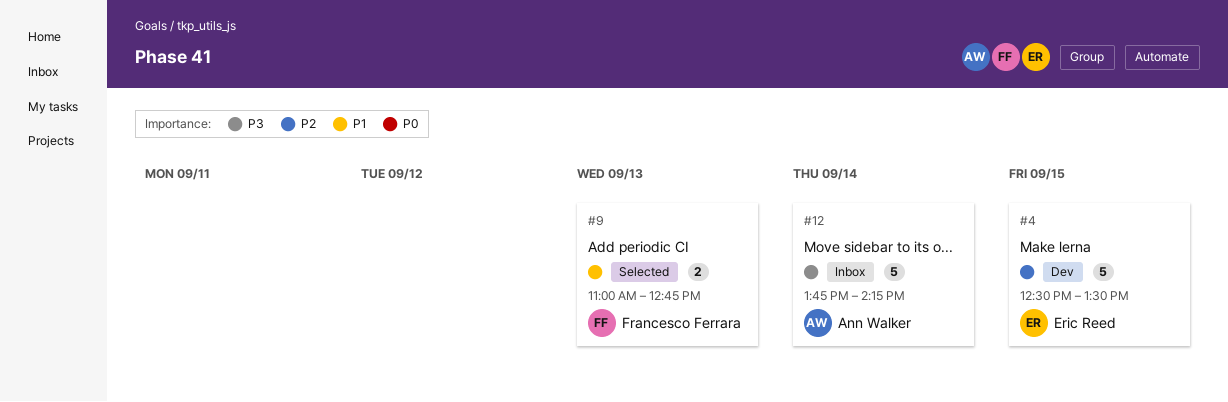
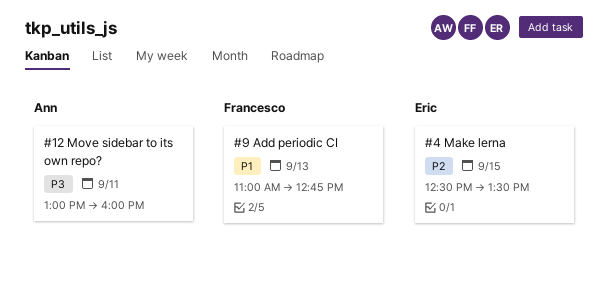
#12, day: Sep 14 -> Sep 11
#12, begins: 13:45 -> 13:00
#12, ends: 14:15 -> 16:00

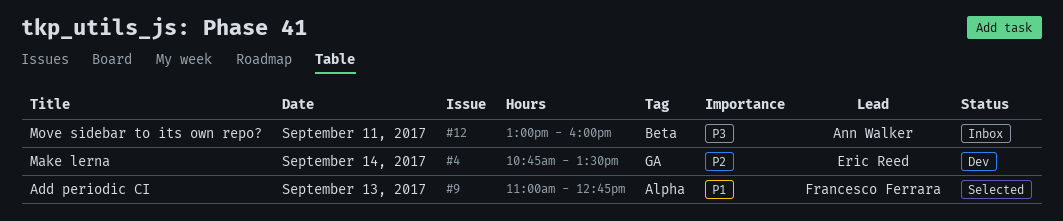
#4, day: Sep 15 -> Sep 14
#4, begins: 12:30 -> 10:45

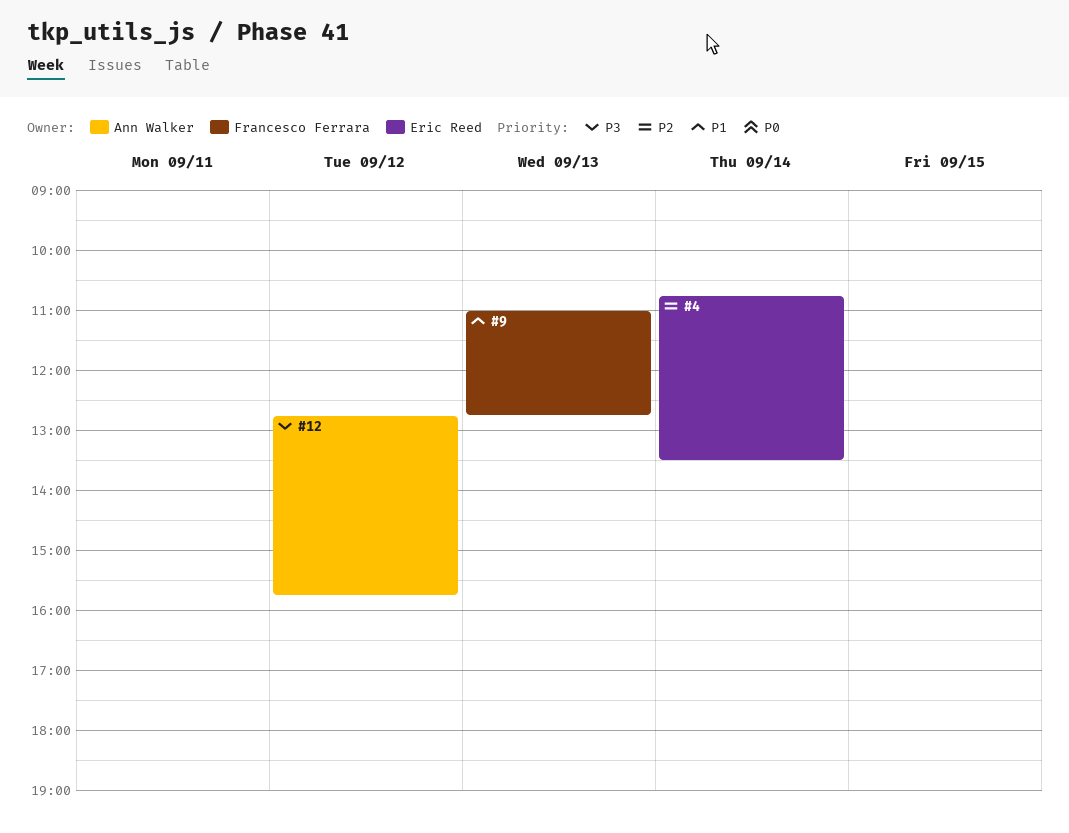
#12, day: Sep 11 -> Sep 12
#12, begins: 13:00 -> 12:45
#12, ends: 16:00 -> 15:45

